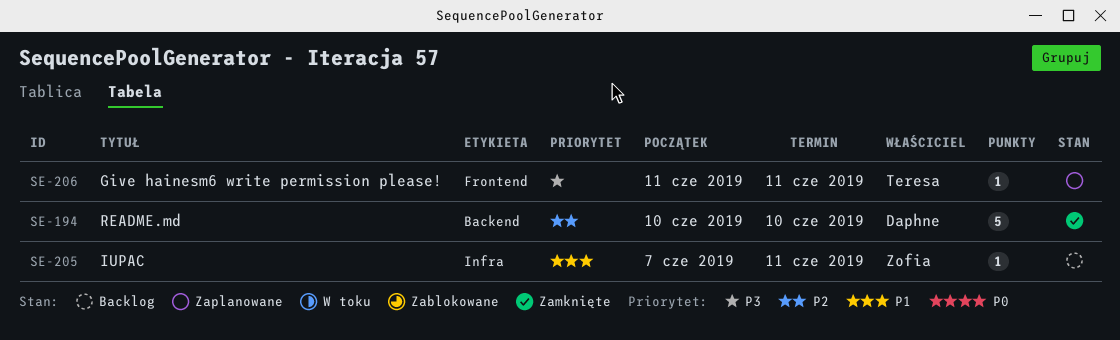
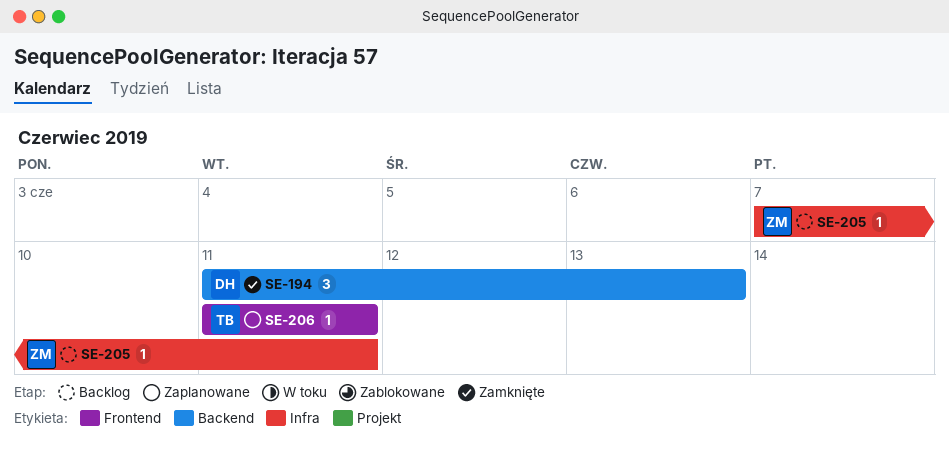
SE-194, estimate: 5 -> 3
SE-194, start: Jun 10 -> Jun 11
SE-194, due: Jun 10 -> Jun 13

